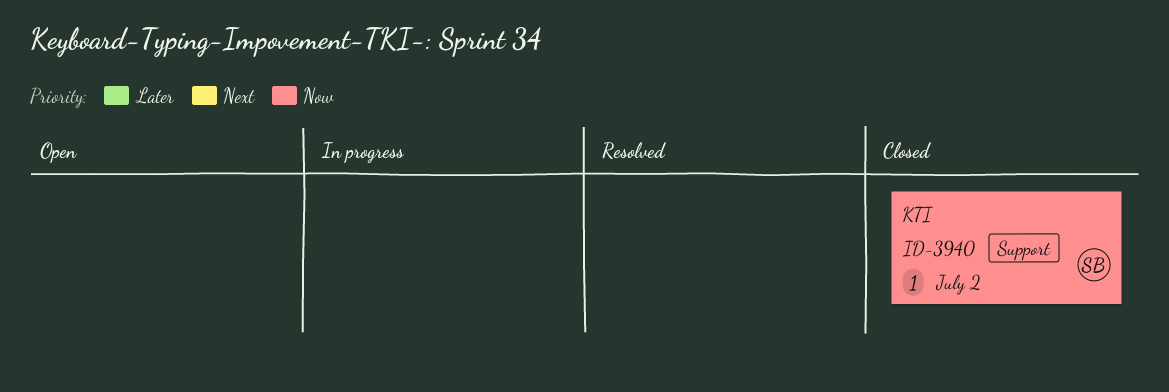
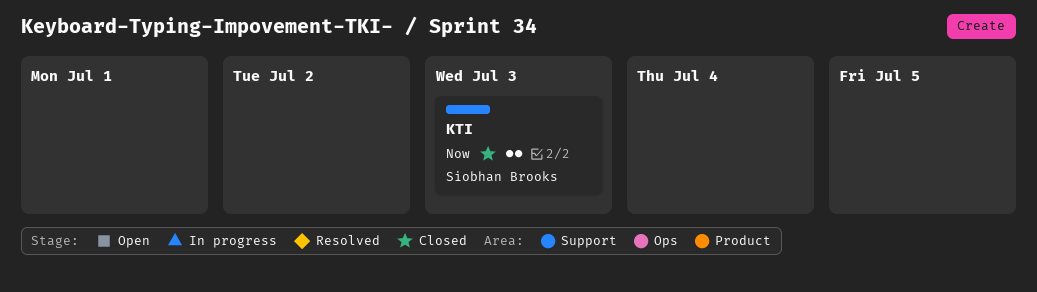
KTI, estimate: 1 -> 2
KTI, due: Jul 2 -> Jul 3

